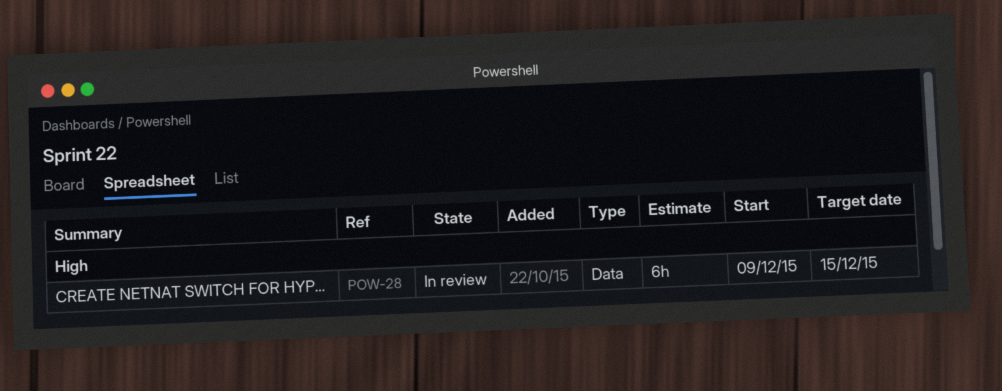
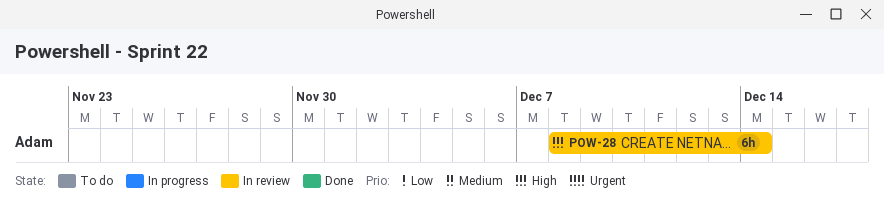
POW-28, start: Dec 9 -> Dec 8
POW-28, due: Dec 15 -> Dec 14

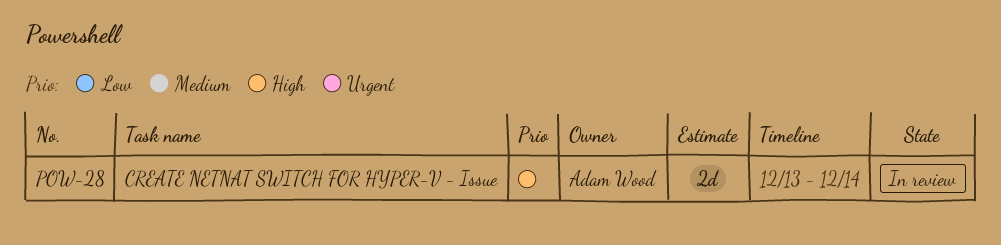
POW-28, estimate: 6h -> 2d
POW-28, start: Dec 8 -> Dec 13

